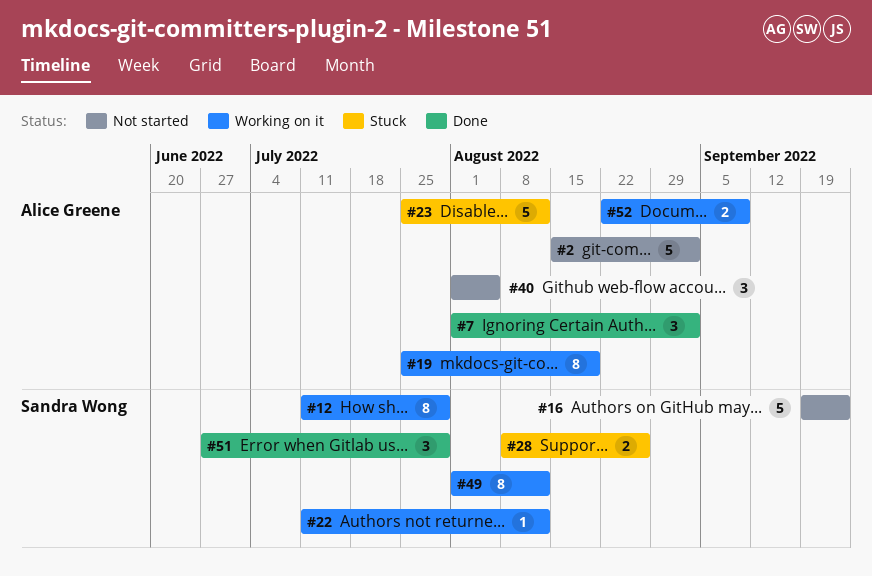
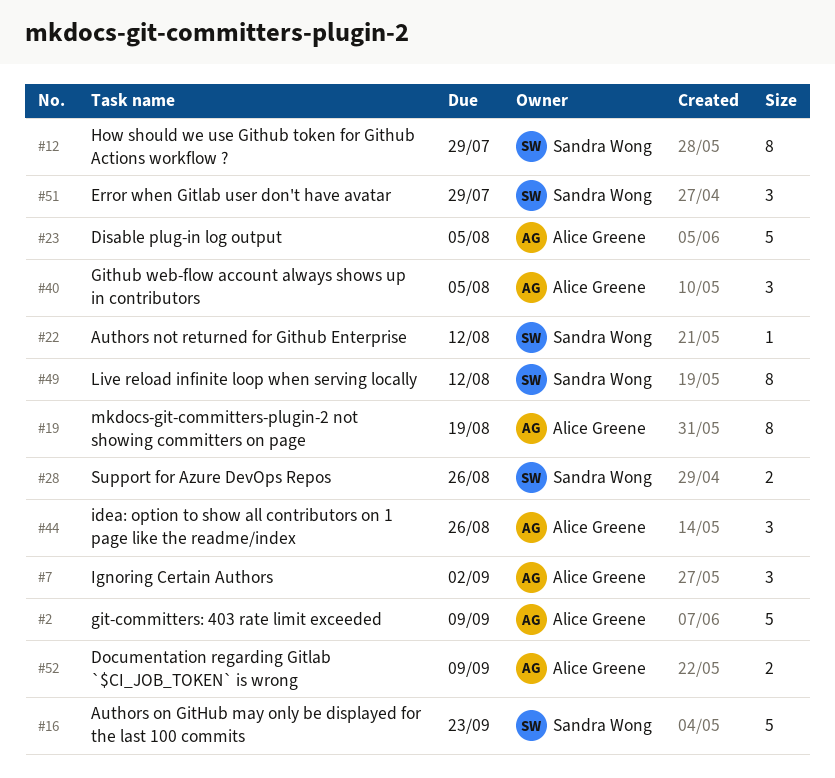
#2, due: Sep 2 -> Sep 9
#23, due: Aug 12 -> Aug 5
#44: none -> present

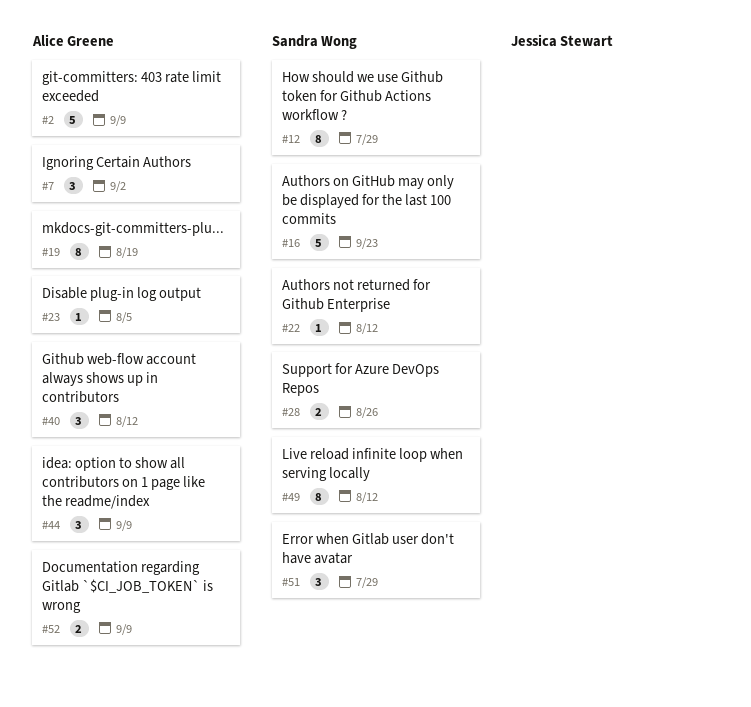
#23, estimate: 5 -> 1
#40, due: Aug 5 -> Aug 12
#44, due: Aug 26 -> Sep 9

